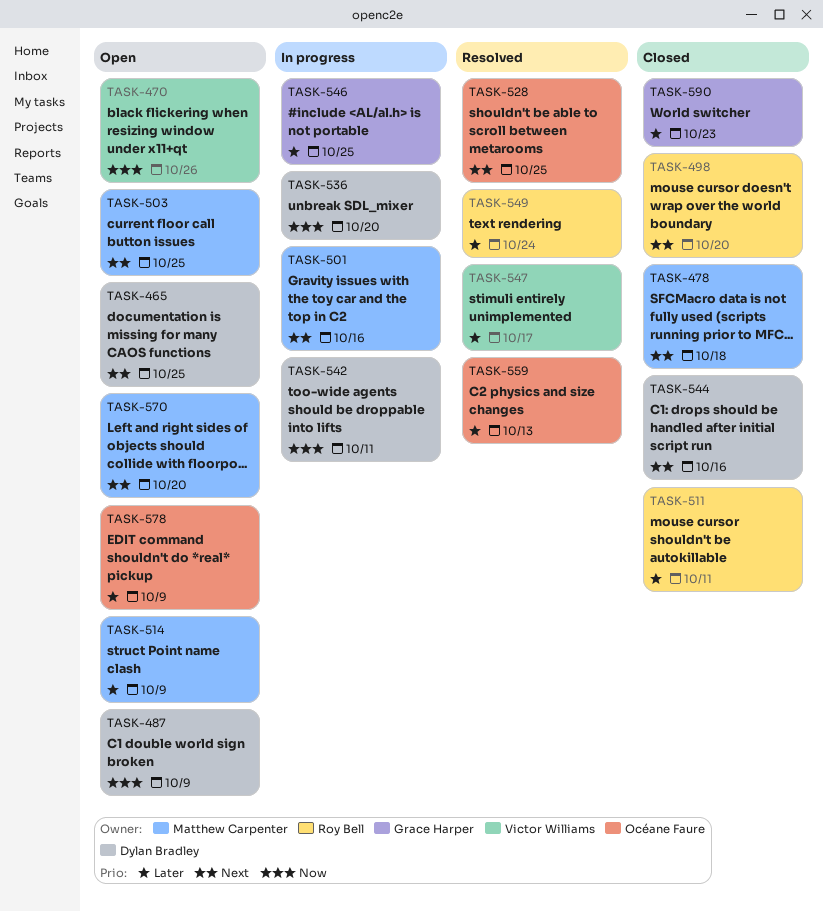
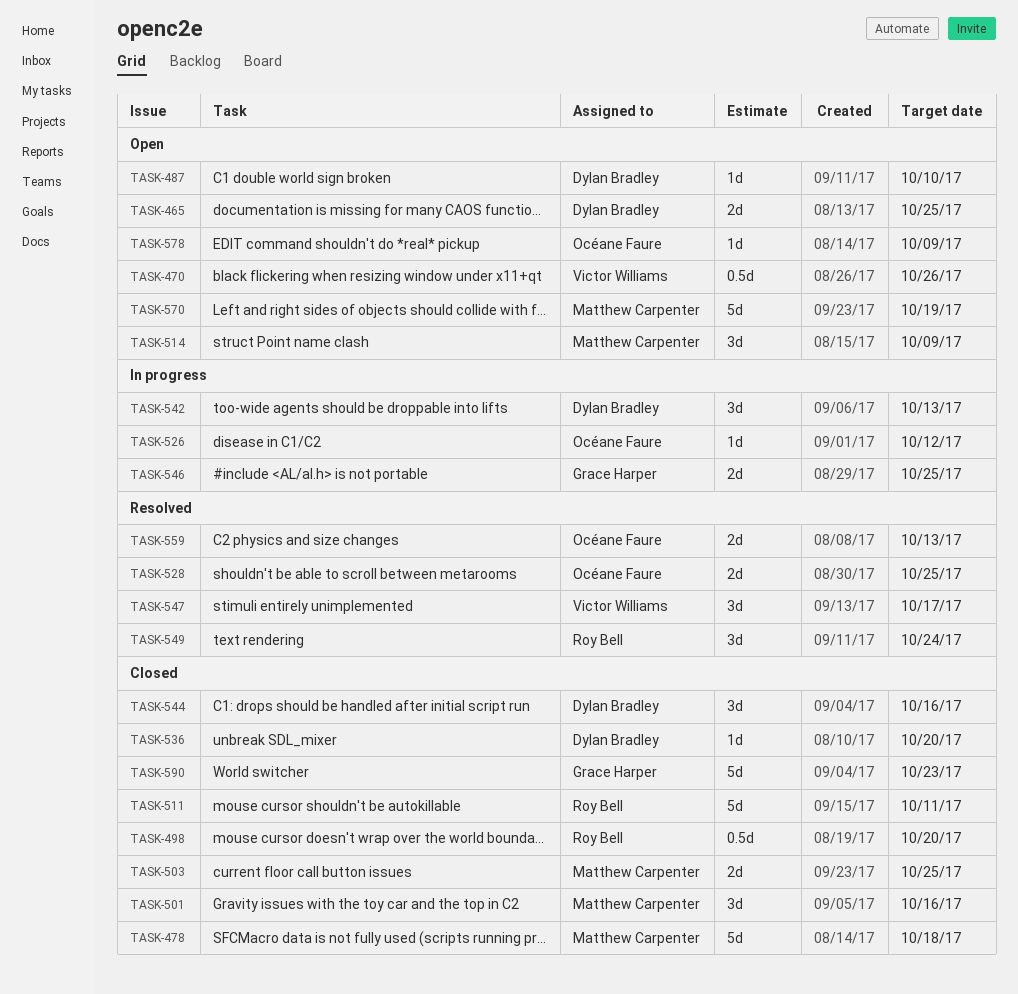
TASK-487, due: Oct 9 -> Oct 10
TASK-501, status: In progress -> Closed
TASK-503, status: Open -> Closed
TASK-526: none -> present
TASK-536, status: In progress -> Closed
TASK-542, due: Oct 11 -> Oct 13
TASK-570, due: Oct 20 -> Oct 19

